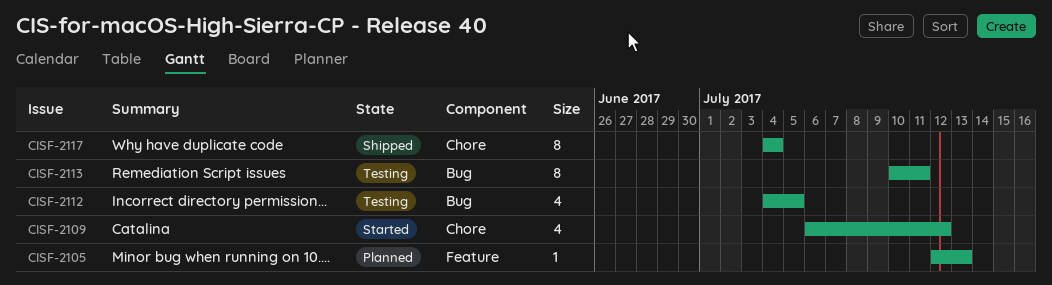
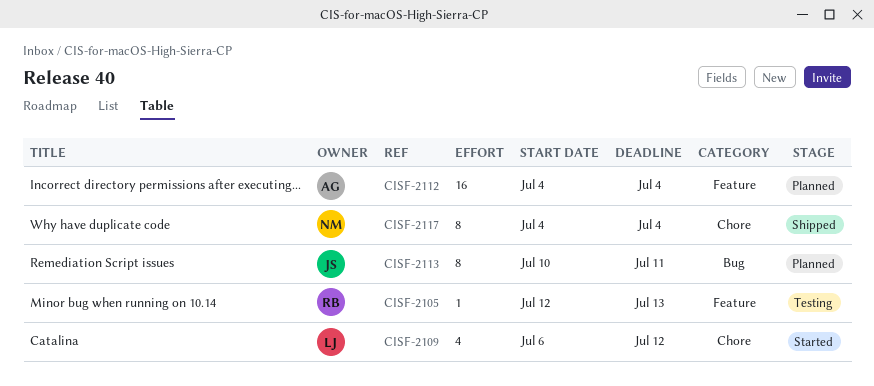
CISF-2105, status: Planned -> Testing
CISF-2112, status: Testing -> Planned
CISF-2112, label: Bug -> Feature
CISF-2112, estimate: 4 -> 16
CISF-2112, due: Jul 5 -> Jul 4
CISF-2113, status: Testing -> Planned

